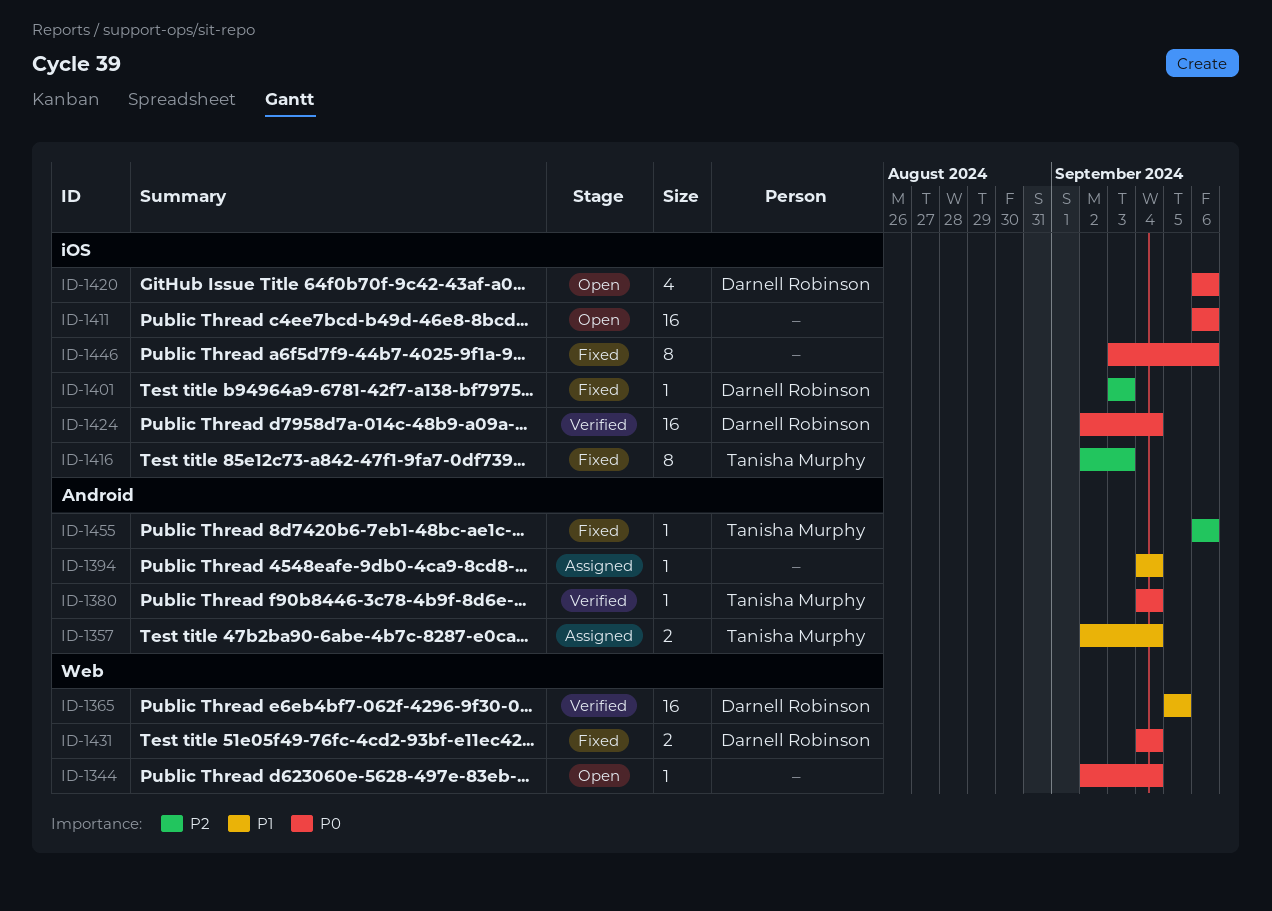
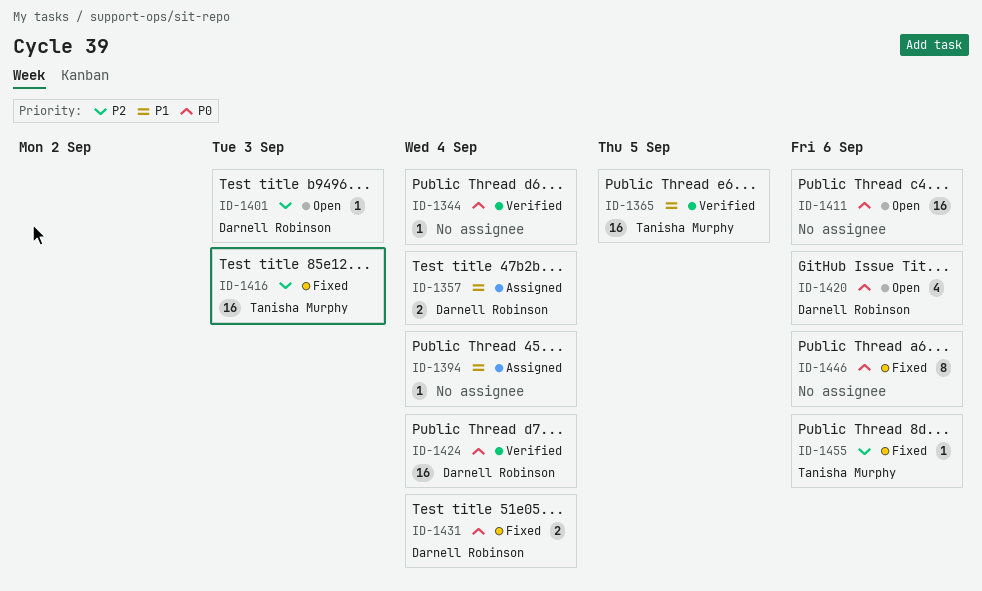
ID-1344, status: Open -> Verified
ID-1357, owner: Tanisha Murphy -> Darnell Robinson
ID-1365, owner: Darnell Robinson -> Tanisha Murphy
ID-1380: present -> none
ID-1401, status: Fixed -> Open
ID-1416, estimate: 8 -> 16

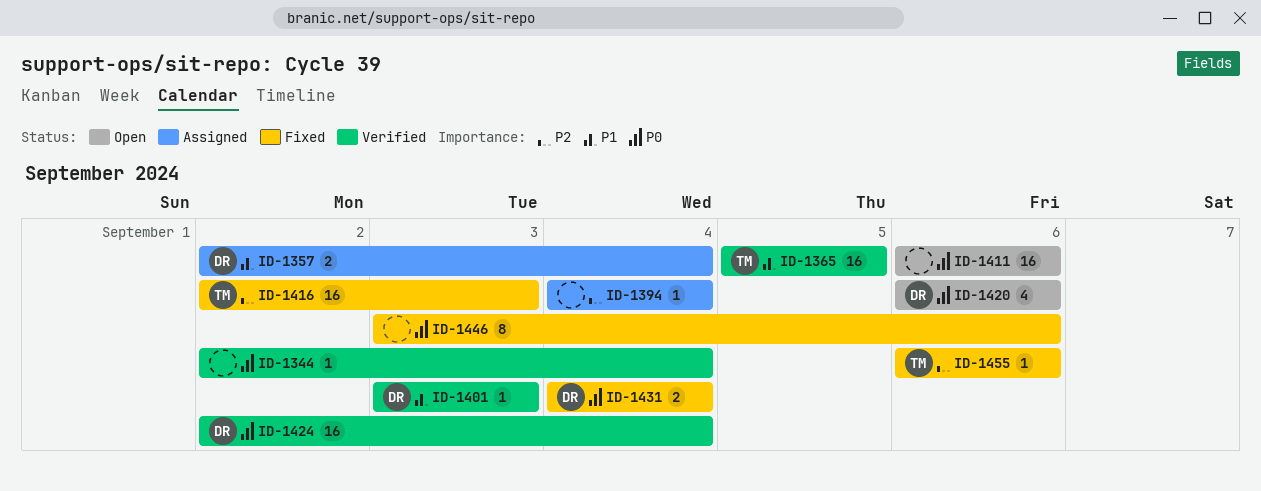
ID-1394, priority: P1 -> P2
ID-1401, status: Open -> Verified
ID-1401, priority: P2 -> P1

